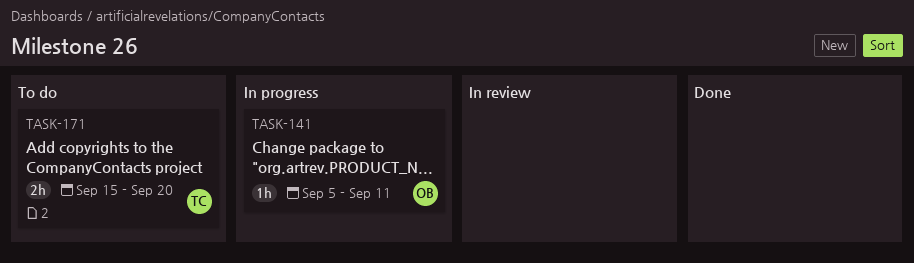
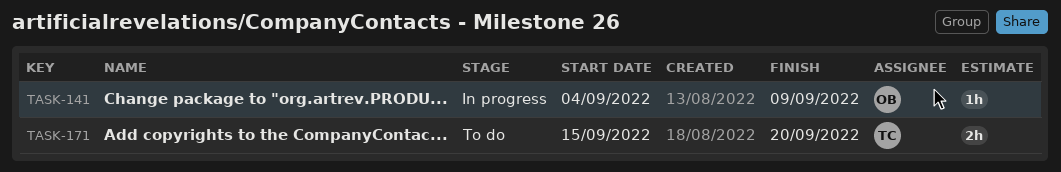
TASK-141, start: Sep 5 -> Sep 4
TASK-141, due: Sep 11 -> Sep 9

